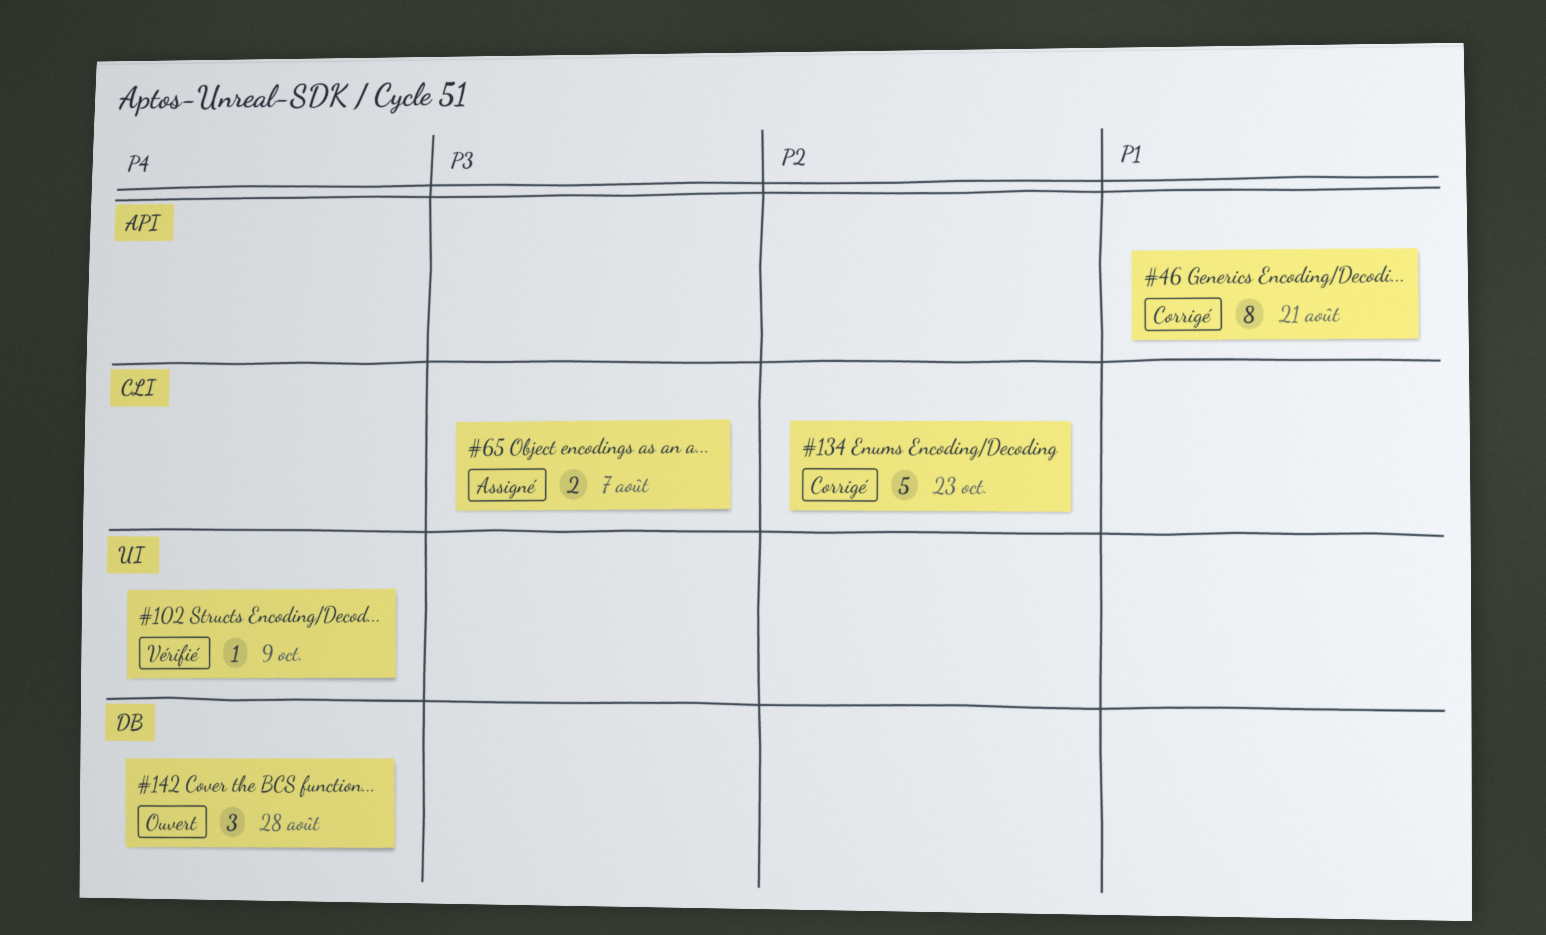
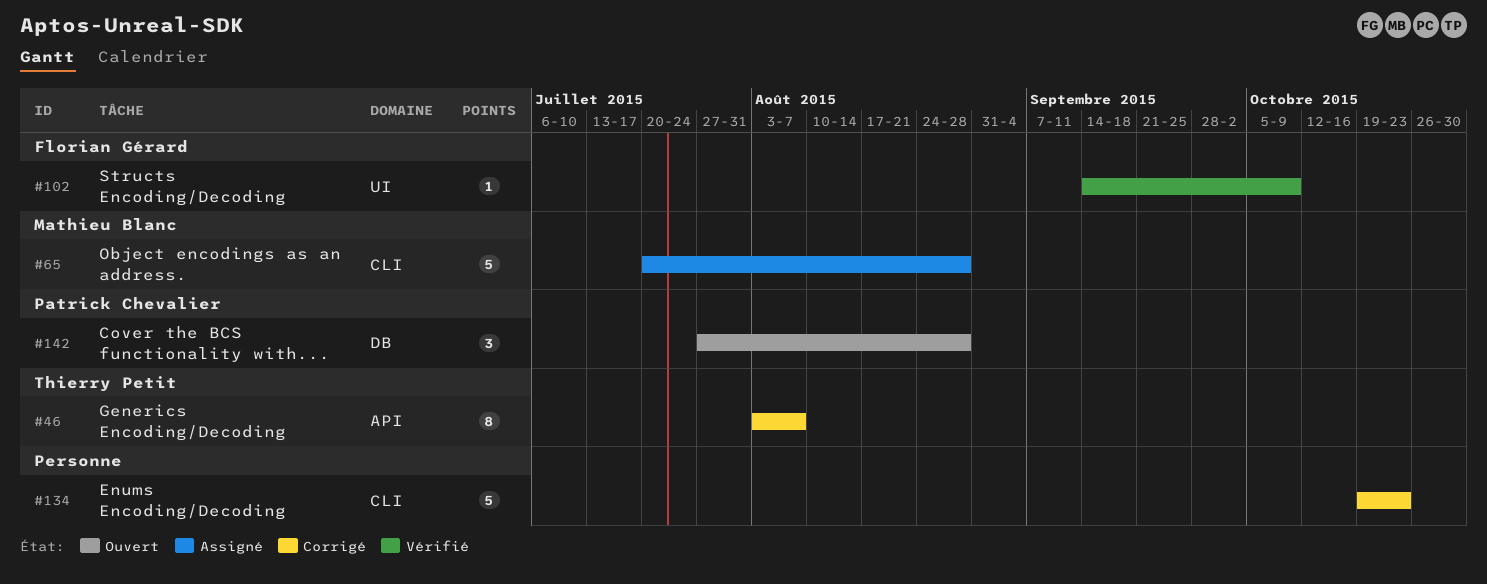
#46, due: Aug 21 -> Aug 7
#65, estimate: 2 -> 5
#65, due: Aug 7 -> Aug 28

